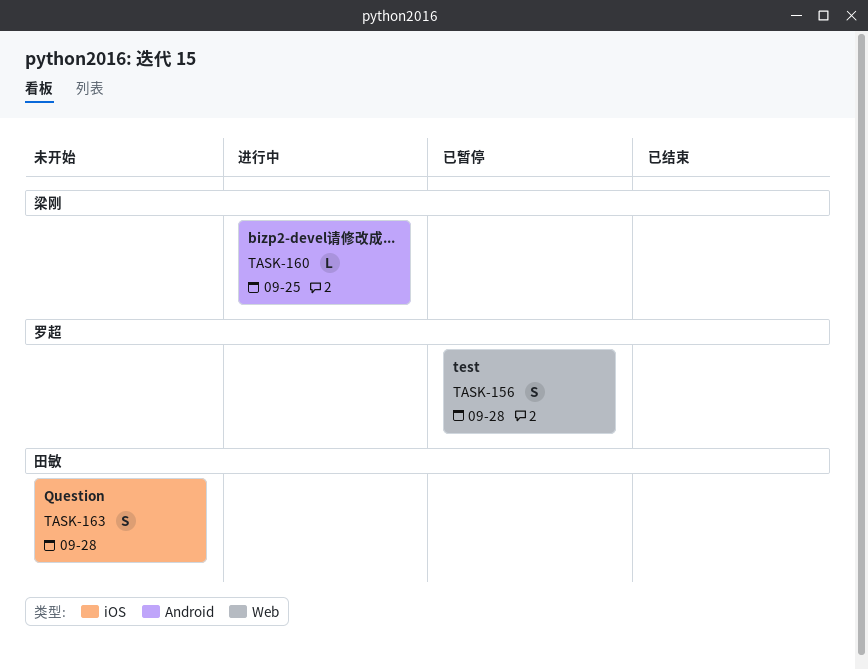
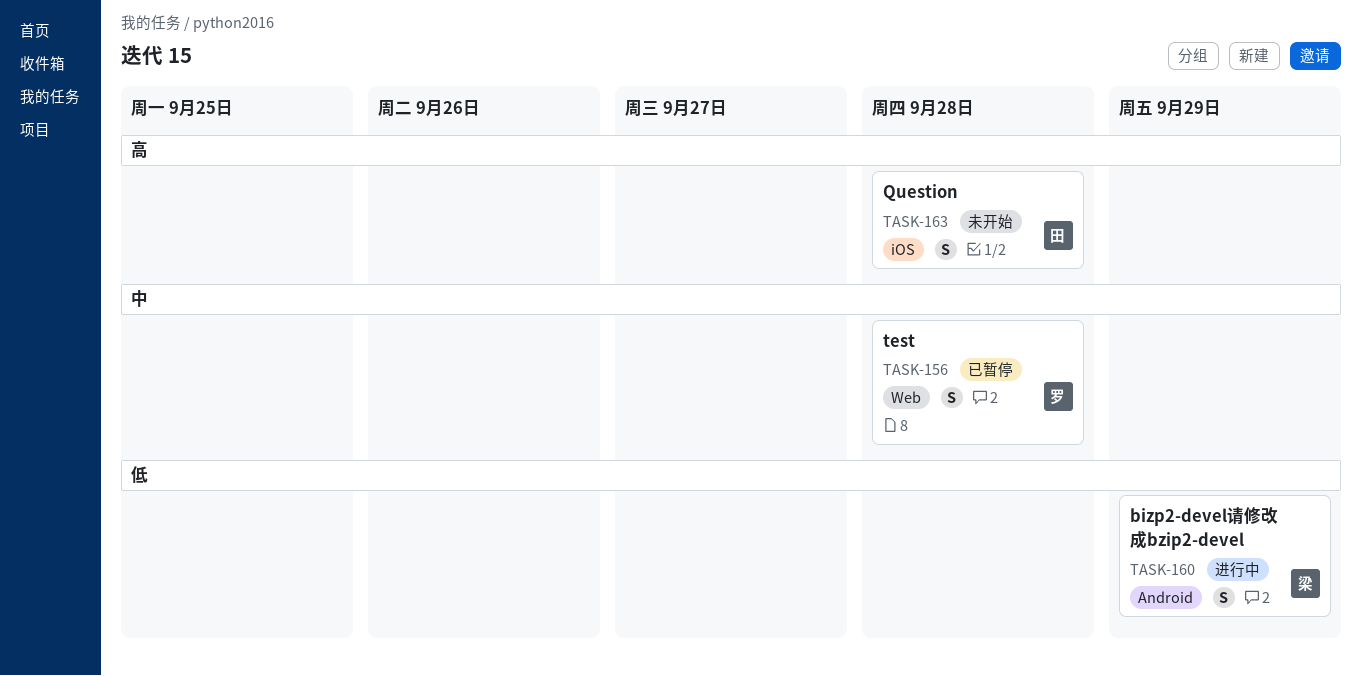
TASK-160, estimate: L -> S
TASK-160, due: Sep 25 -> Sep 29

